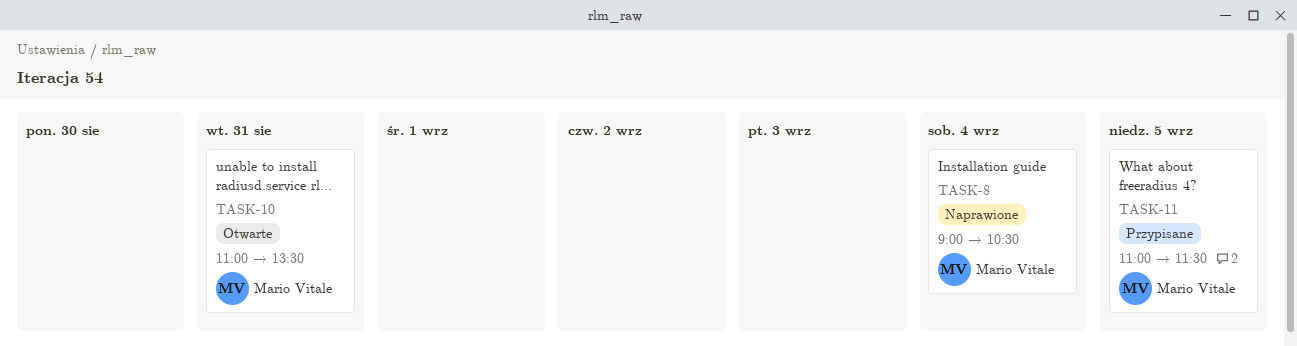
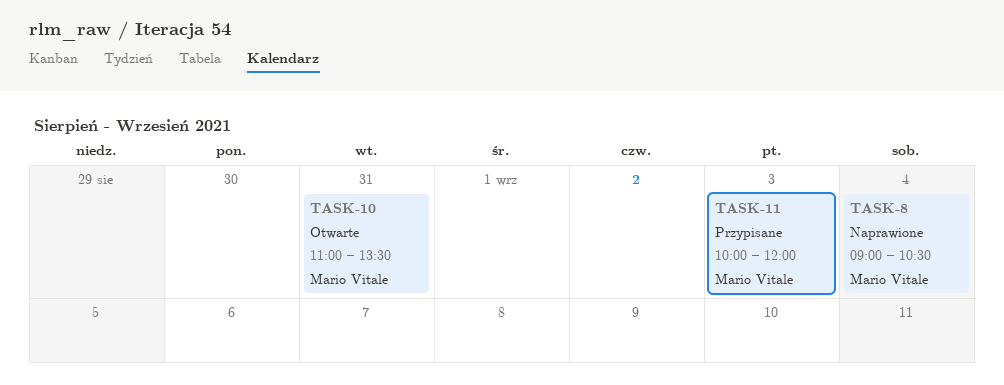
TASK-11, day: Sep 5 -> Sep 3
TASK-11, begins: 11:00 -> 10:00
TASK-11, ends: 11:30 -> 12:00

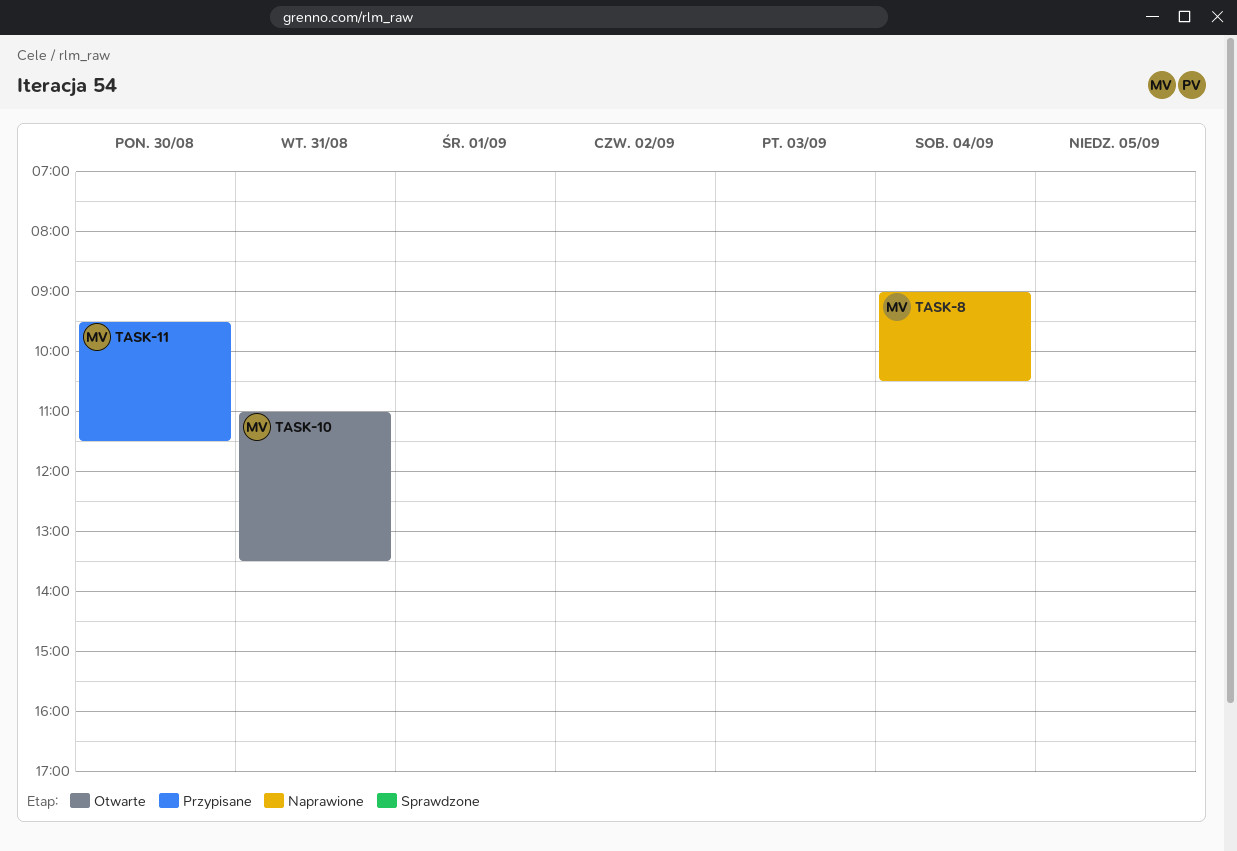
TASK-11, day: Sep 3 -> Aug 30
TASK-11, begins: 10:00 -> 09:30
TASK-11, ends: 12:00 -> 11:30

